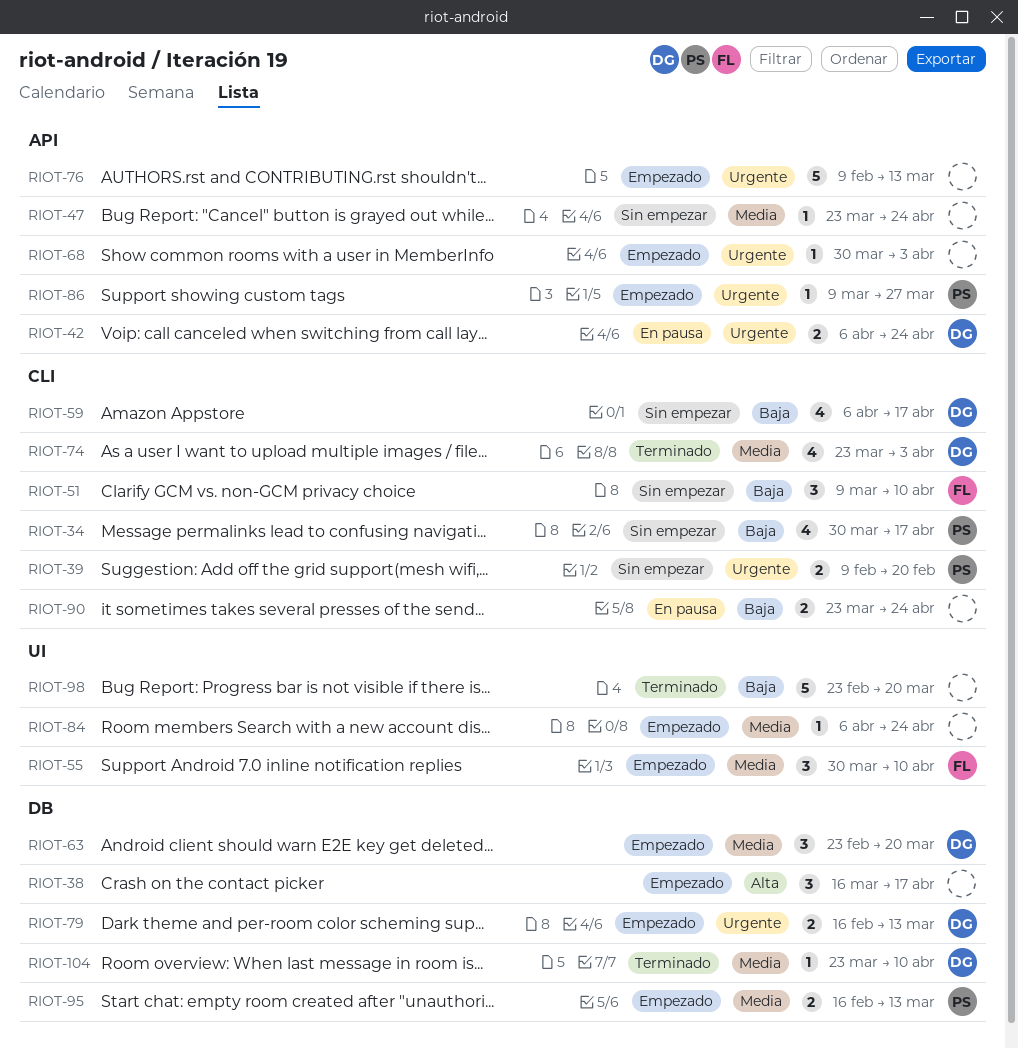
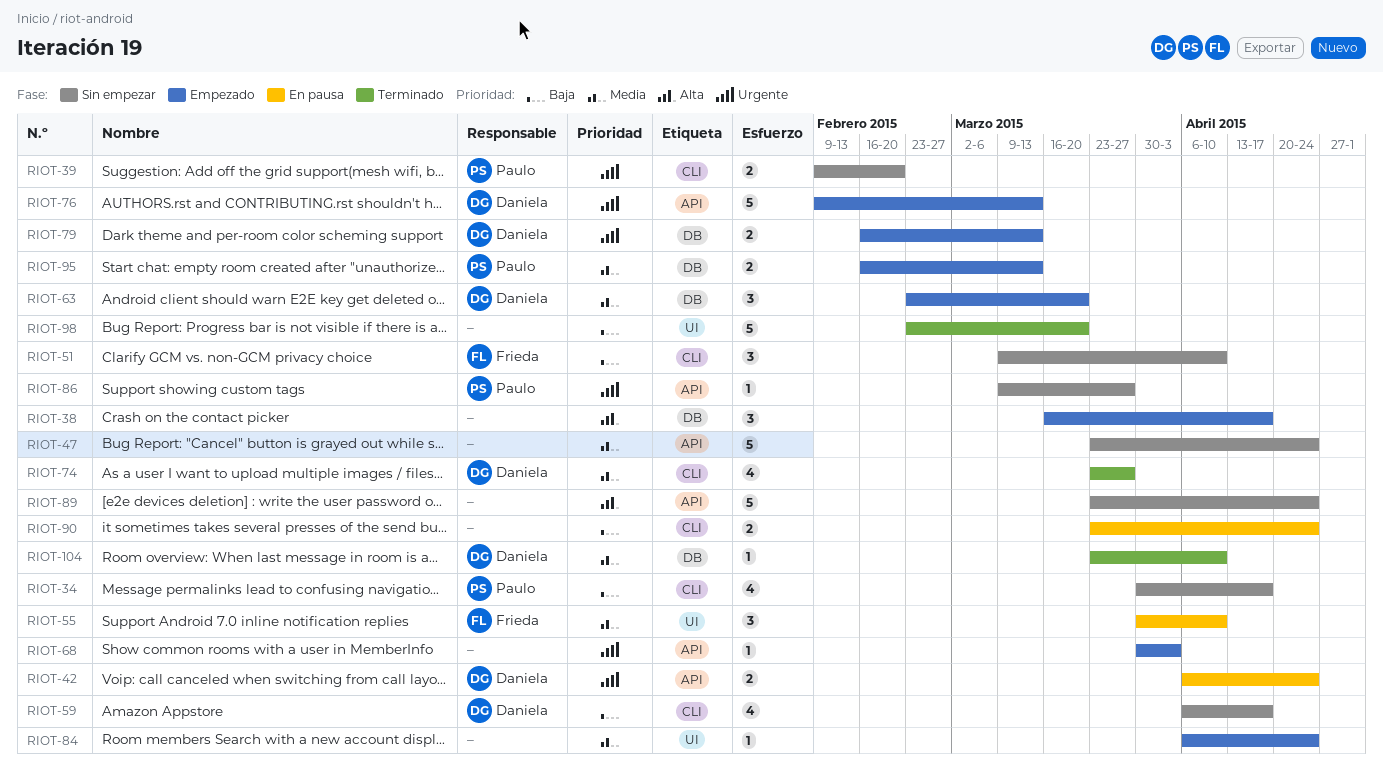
RIOT-47, estimate: 1 -> 5
RIOT-55, status: Empezado -> En pausa
RIOT-74, due: Apr 3 -> Mar 27
RIOT-76, owner: none -> Daniela
RIOT-86, status: Empezado -> Sin empezar
RIOT-89: none -> present

